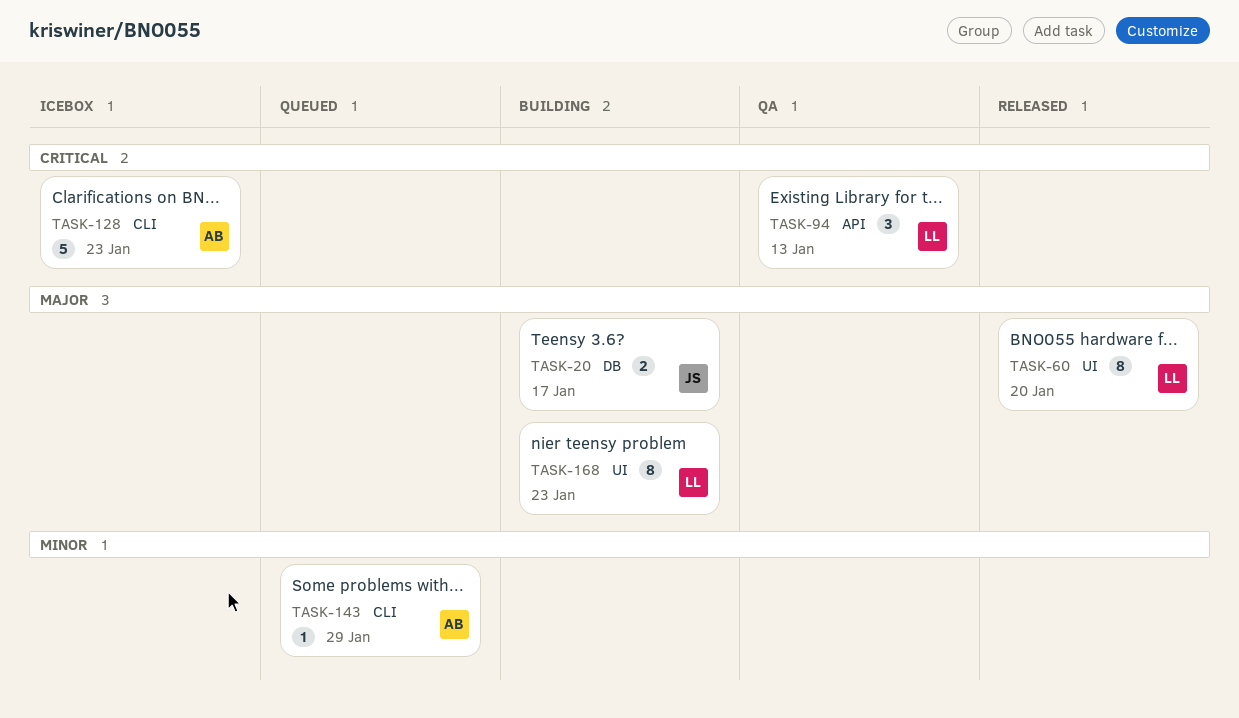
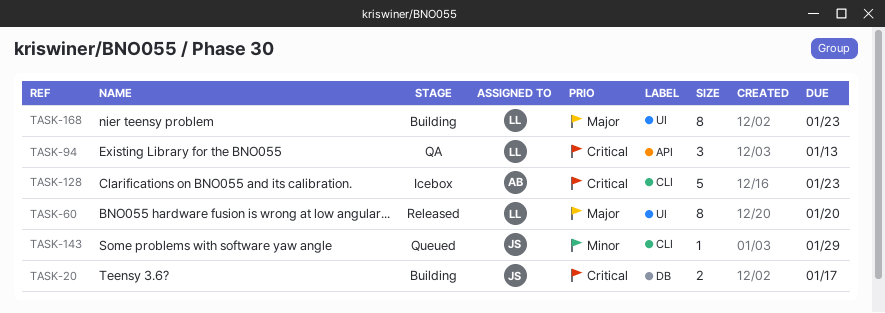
TASK-20, priority: Major -> Critical
TASK-143, owner: AB -> JS

